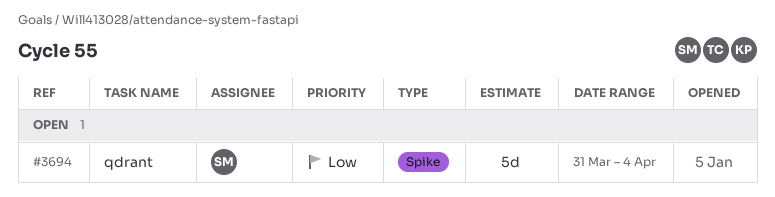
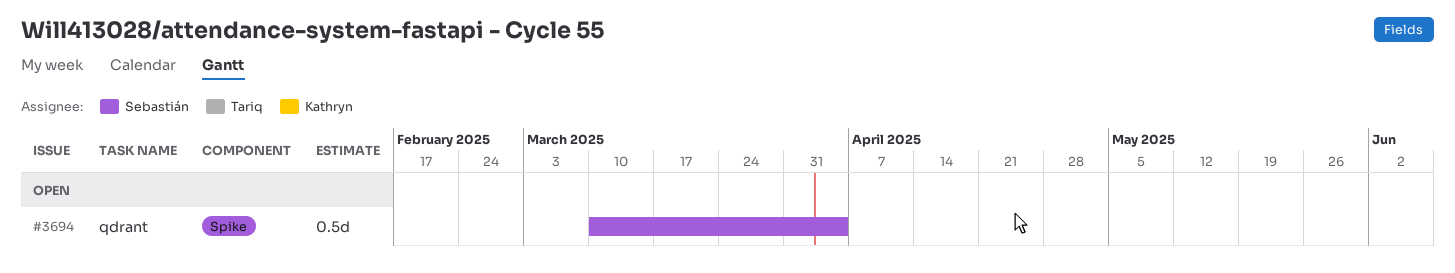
#3694, estimate: 5d -> 0.5d
#3694, start: Mar 31 -> Mar 10

